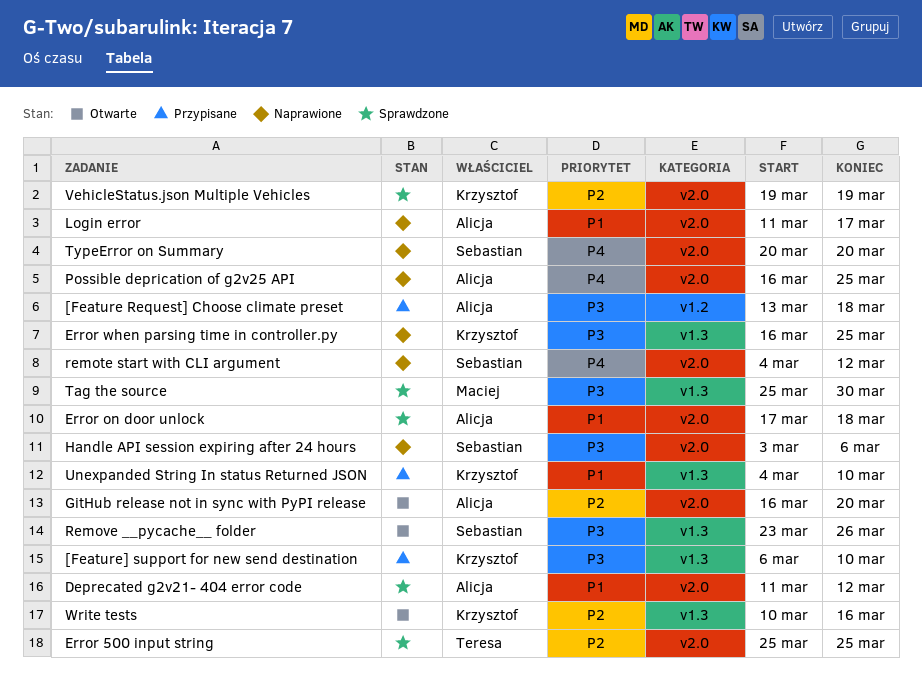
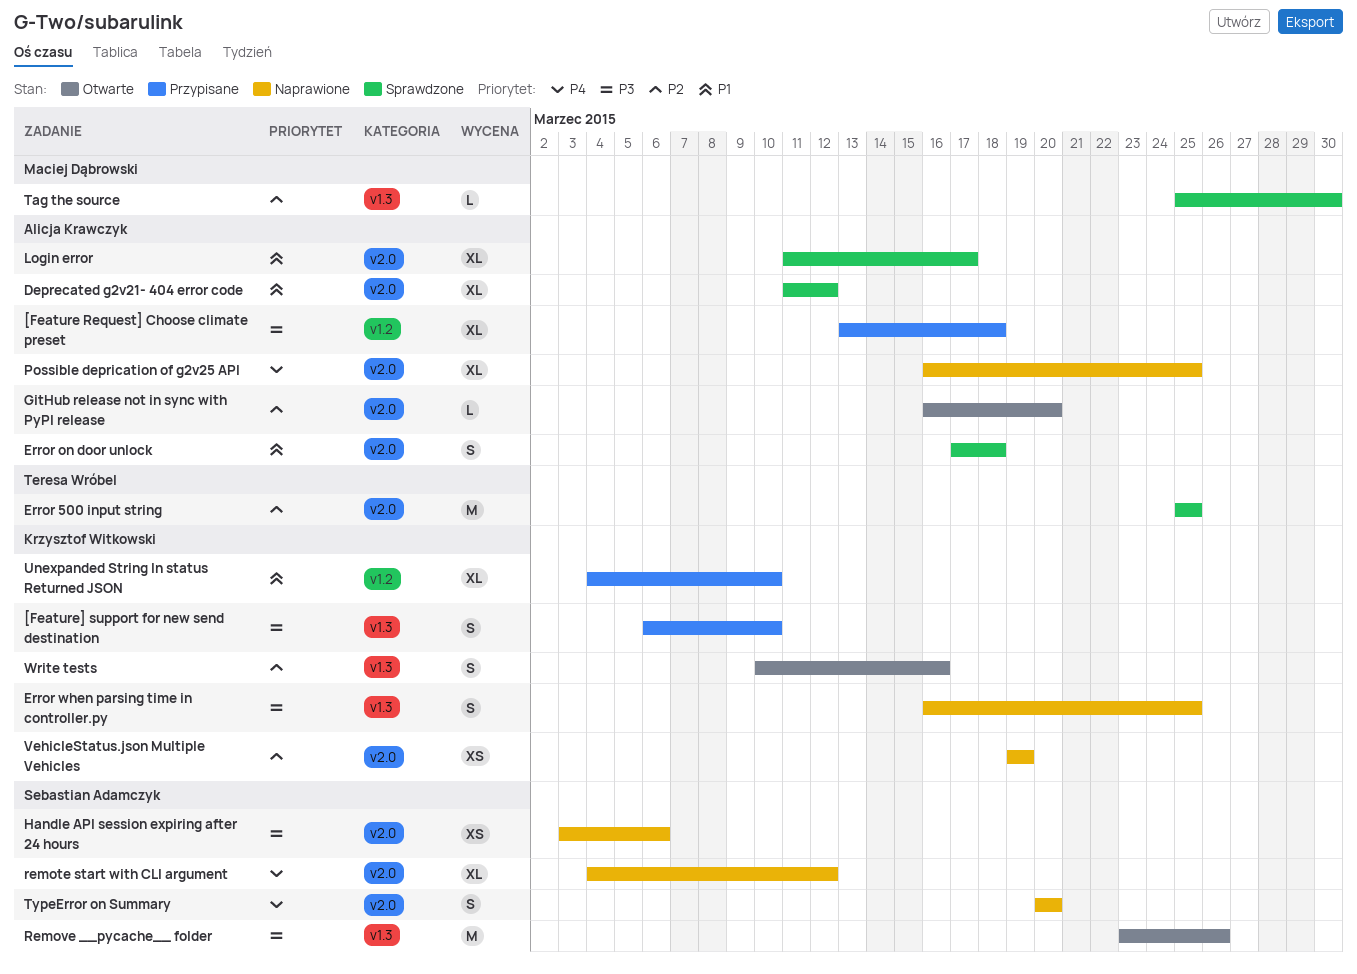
Login error, status: Naprawione -> Sprawdzone
Tag the source, priority: P3 -> P2
Unexpanded String In status Returned JSON, label: v1.3 -> v1.2
VehicleStatus.json Multiple Vehicles, status: Sprawdzone -> Naprawione

